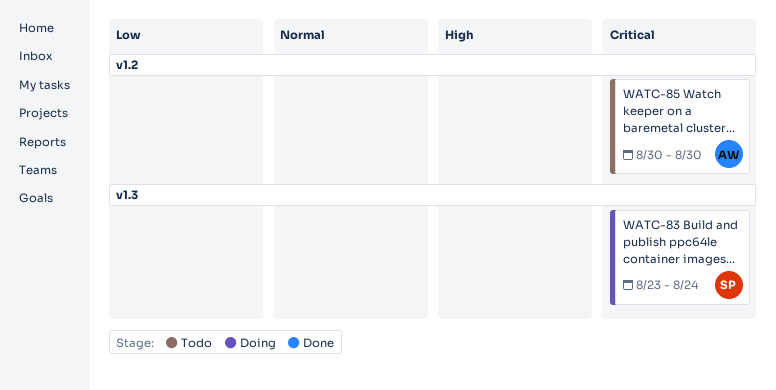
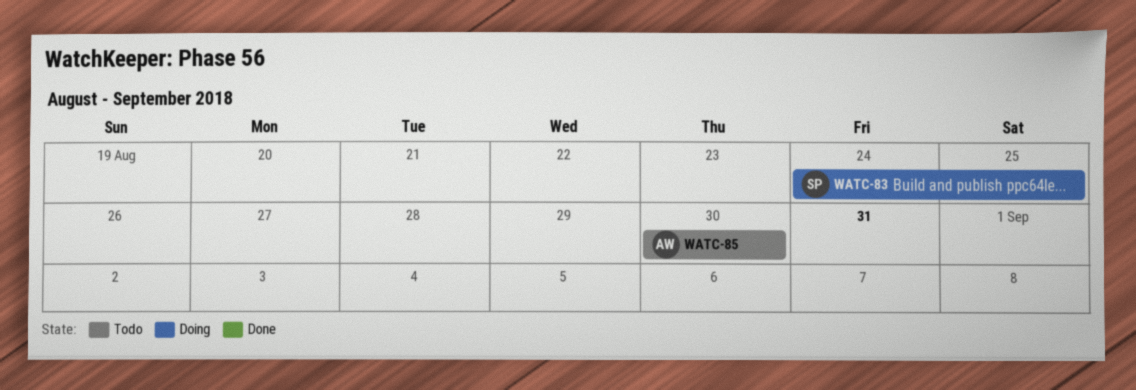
WATC-83, start: Aug 23 -> Aug 24
WATC-83, due: Aug 24 -> Aug 25

